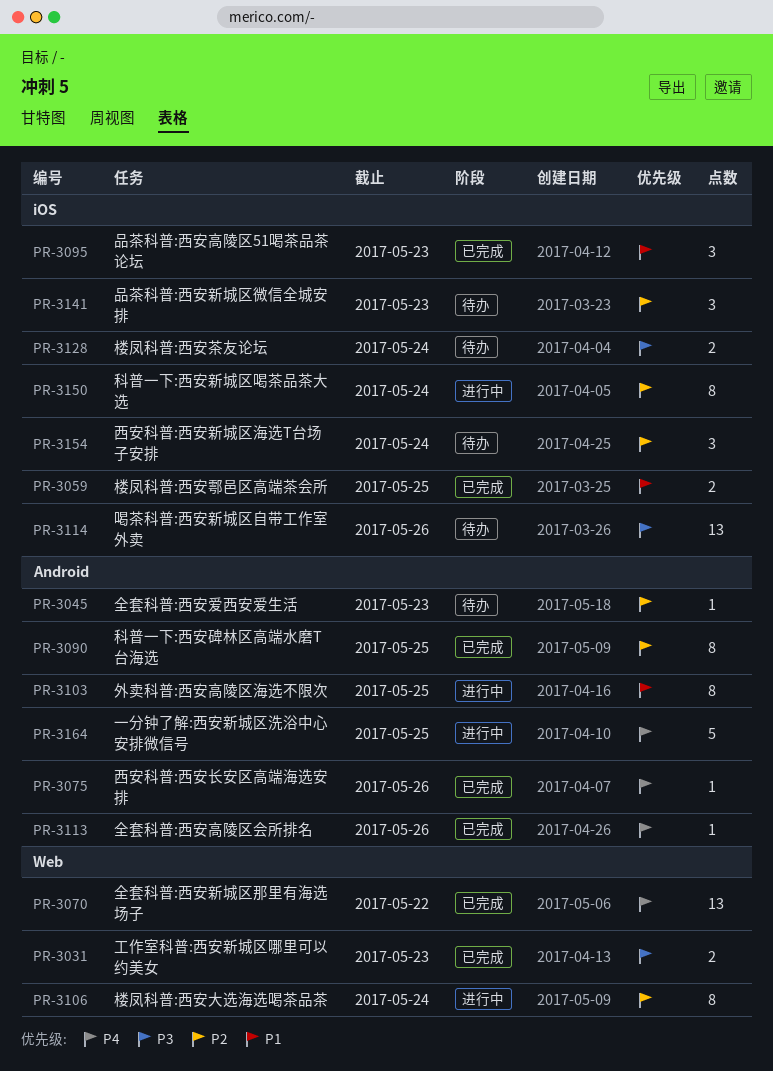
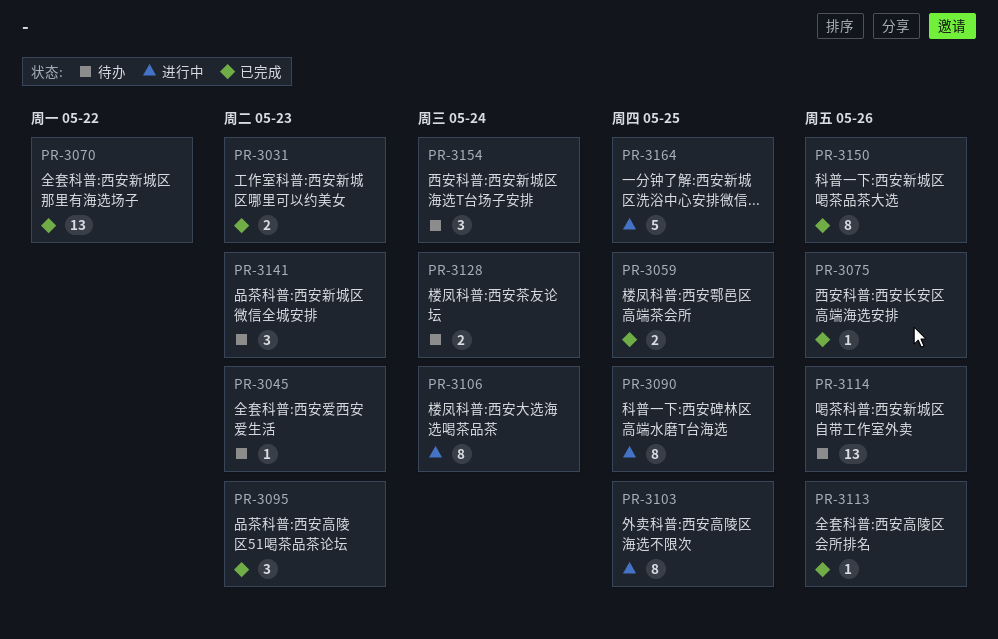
PR-3090, status: 已完成 -> 进行中
PR-3150, status: 进行中 -> 已完成
PR-3150, due: May 24 -> May 26

